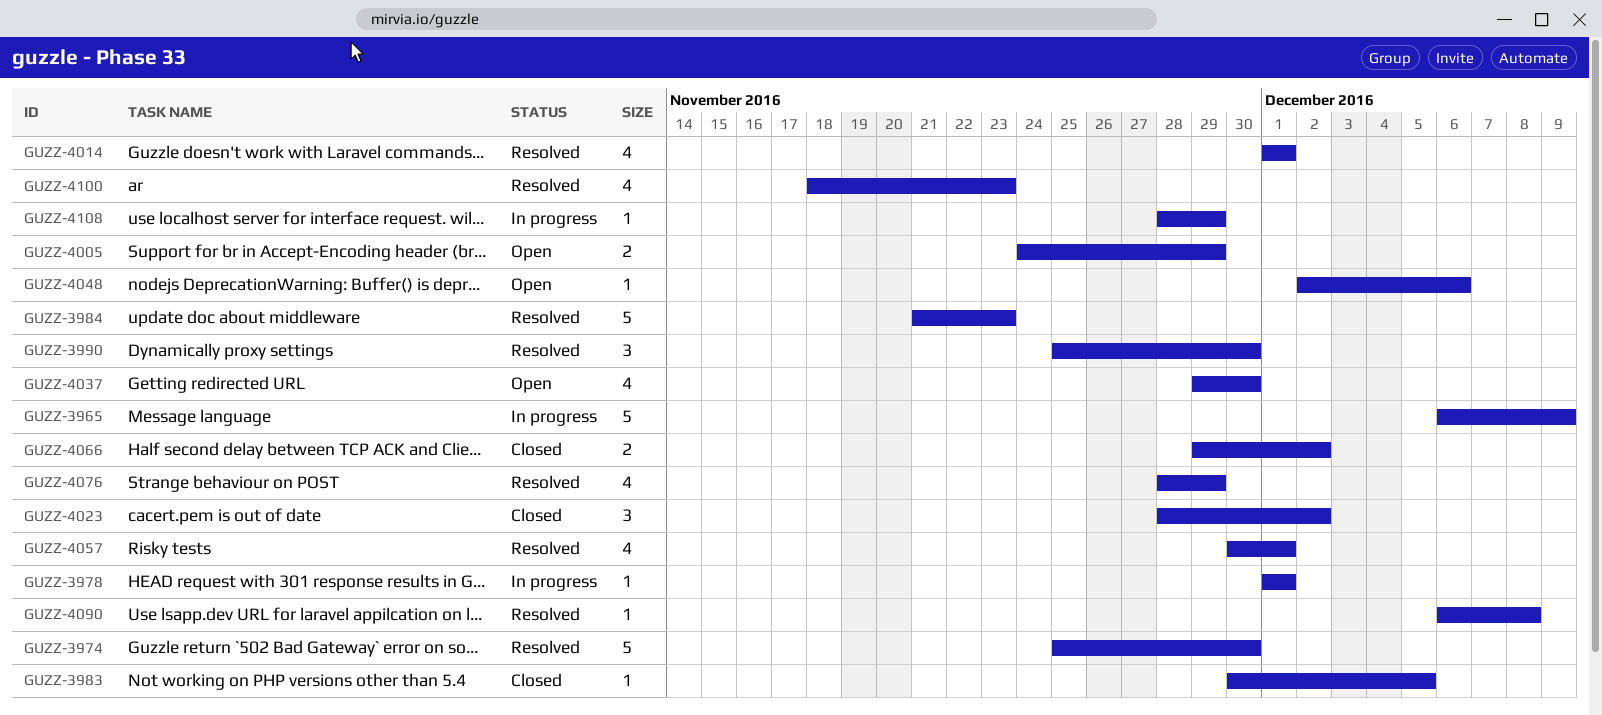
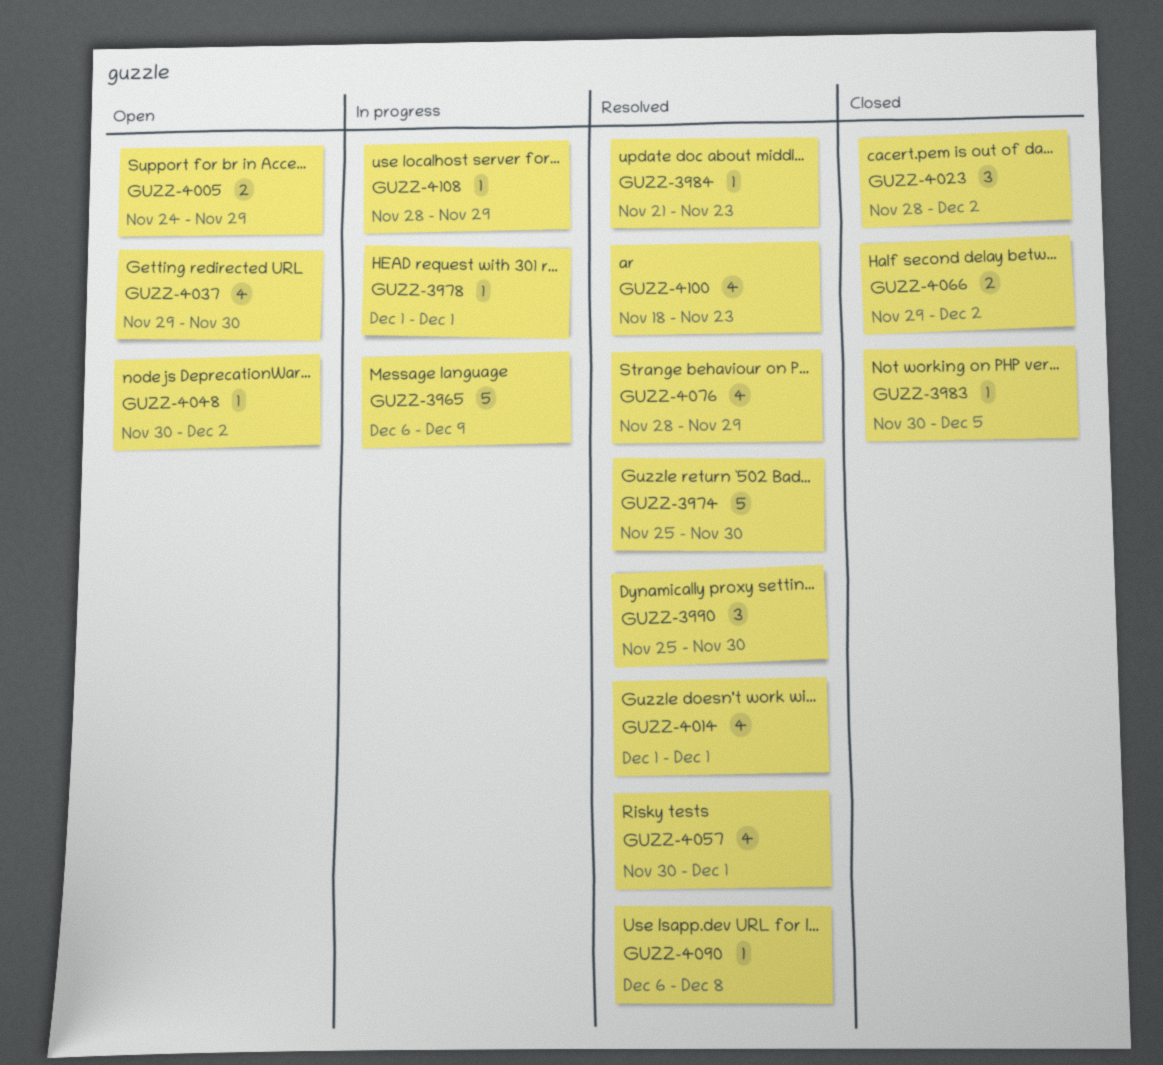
GUZZ-3984, estimate: 5 -> 1
GUZZ-4048, start: Dec 2 -> Nov 30
GUZZ-4048, due: Dec 6 -> Dec 2

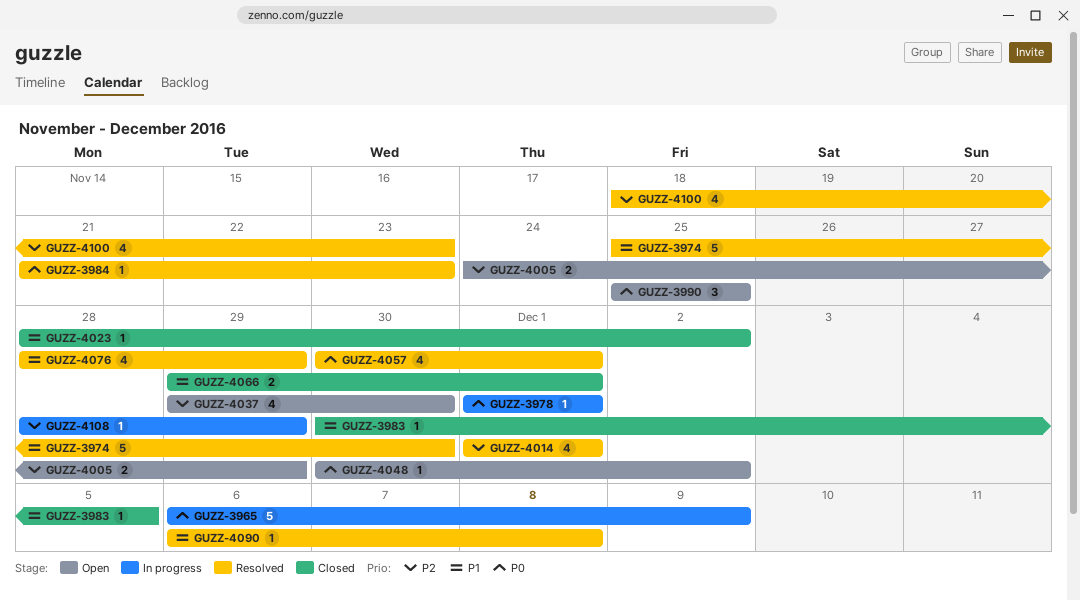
GUZZ-3990, status: Resolved -> Open
GUZZ-3990, due: Nov 30 -> Nov 25
GUZZ-4023, estimate: 3 -> 1
GUZZ-4066, due: Dec 2 -> Dec 1

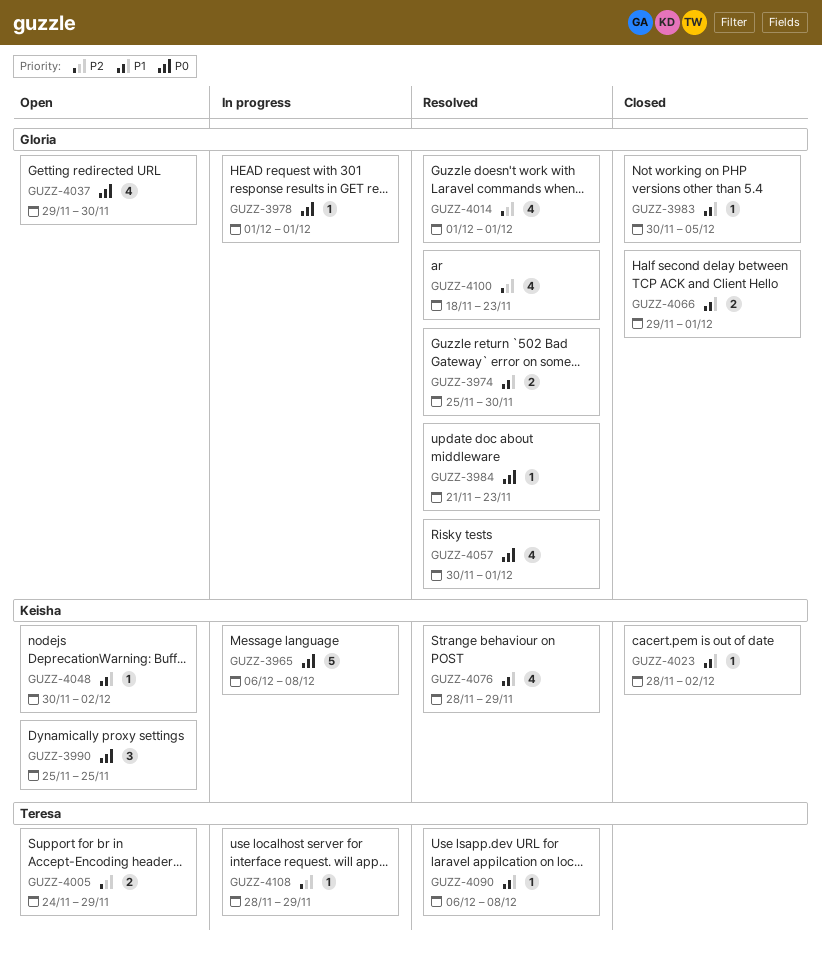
GUZZ-3965, due: Dec 9 -> Dec 8
GUZZ-3974, estimate: 5 -> 2
GUZZ-4037, priority: P2 -> P0
GUZZ-4048, priority: P0 -> P1

